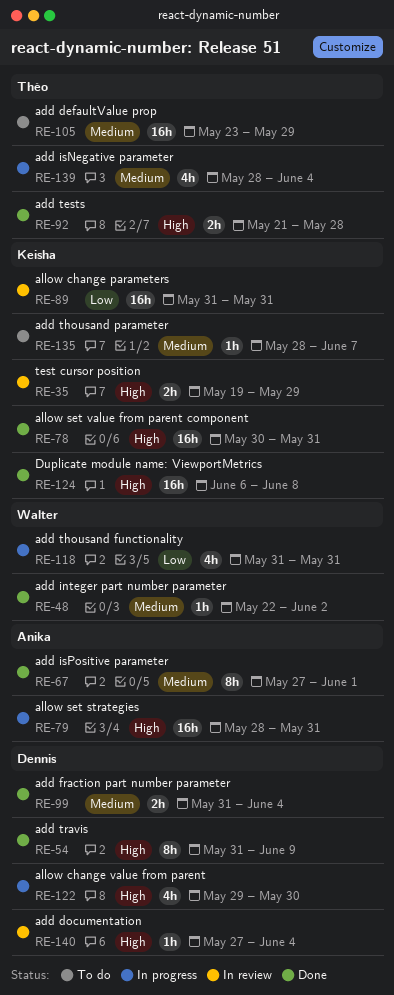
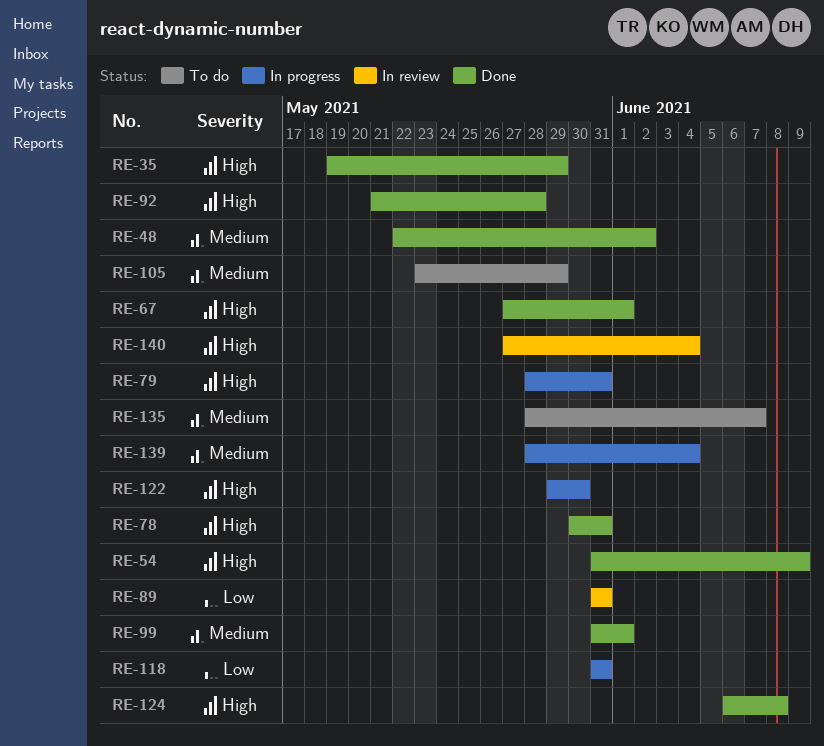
RE-35, status: In review -> Done
RE-67, priority: Medium -> High
RE-99, due: Jun 4 -> Jun 1

